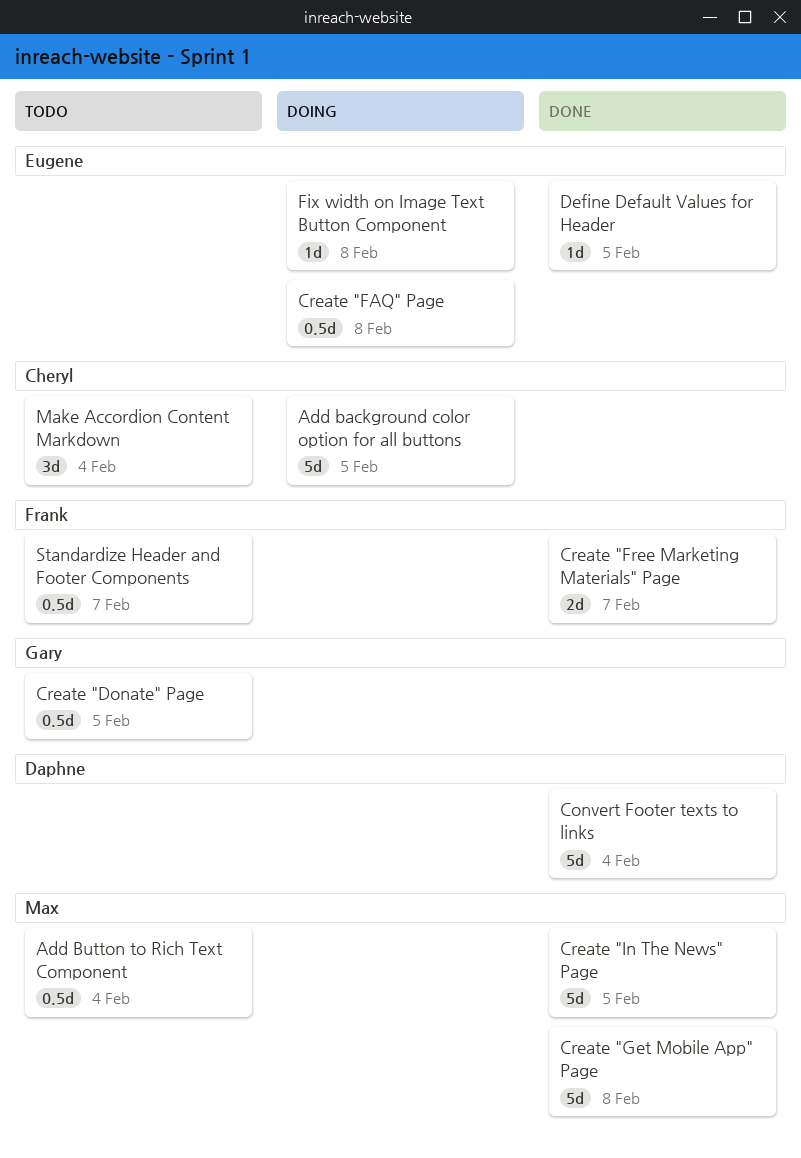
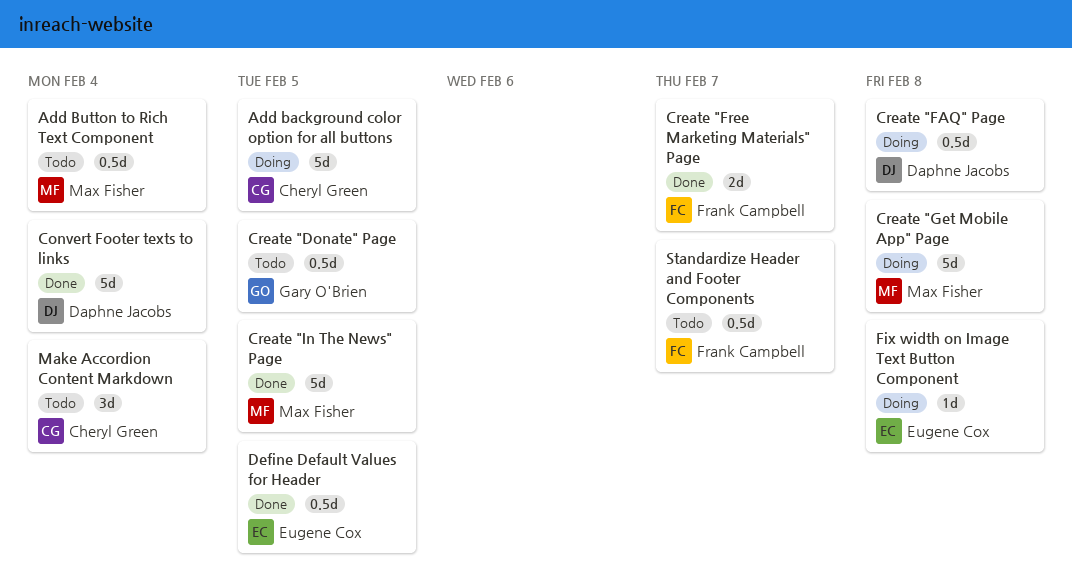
Create "FAQ" Page, owner: Eugene Cox -> Daphne Jacobs
Create "Get Mobile App" Page, status: Done -> Doing
Define Default Values for Header, estimate: 1d -> 0.5d

